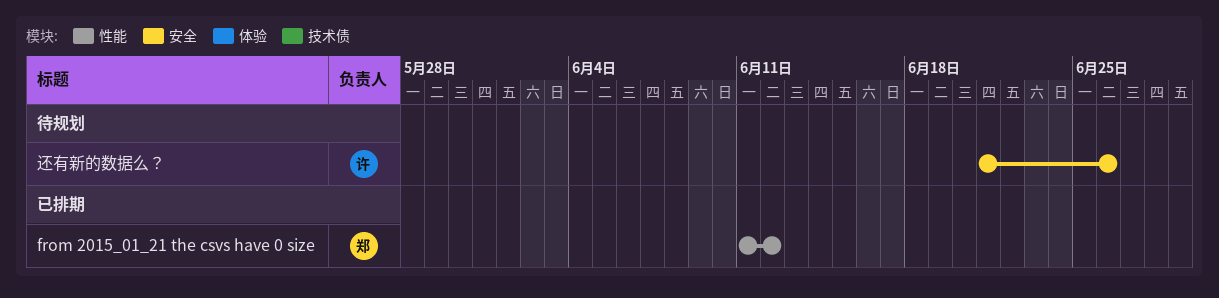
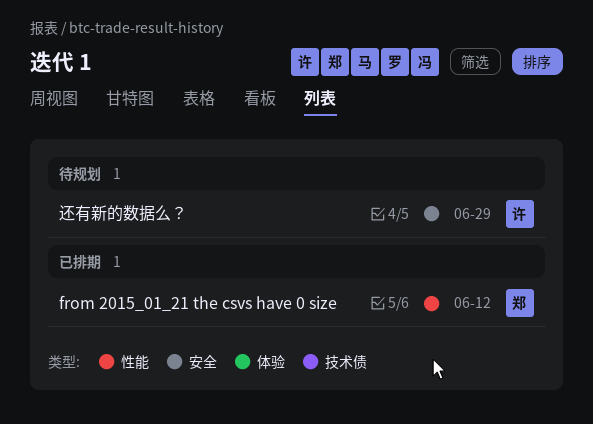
还有新的数据么？, due: Jun 26 -> Jun 29

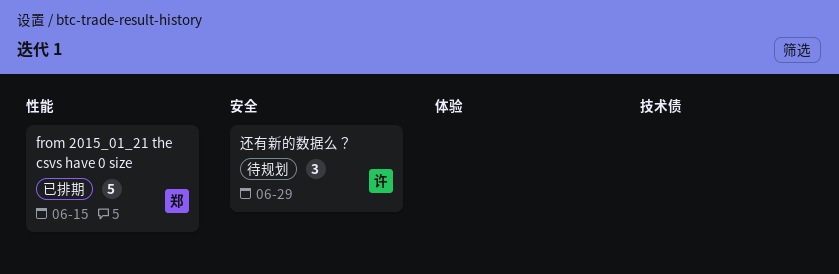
from 2015_01_21 the csvs have 0 size, due: Jun 12 -> Jun 15

